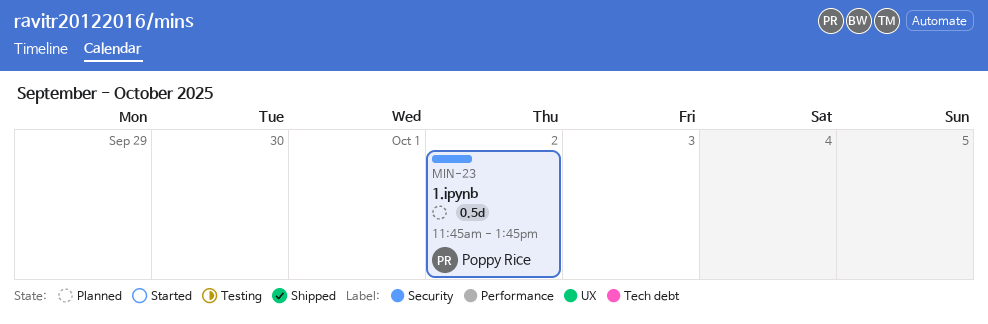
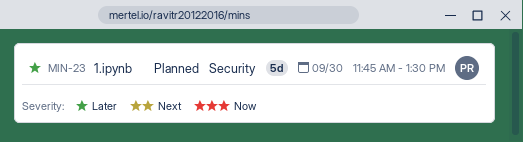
MIN-23, estimate: 0.5d -> 5d
MIN-23, day: Oct 2 -> Sep 30
MIN-23, ends: 13:45 -> 13:30

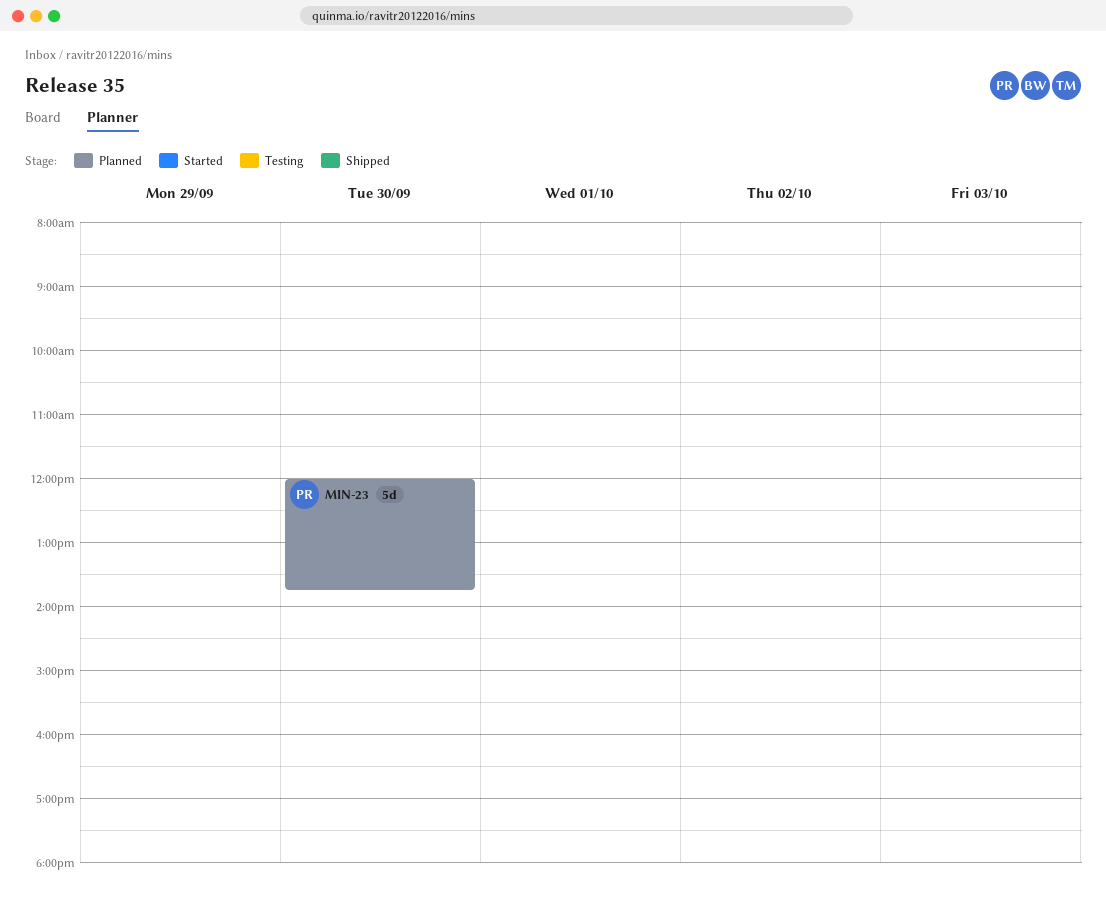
MIN-23, begins: 11:45 -> 12:00
MIN-23, ends: 13:30 -> 13:45

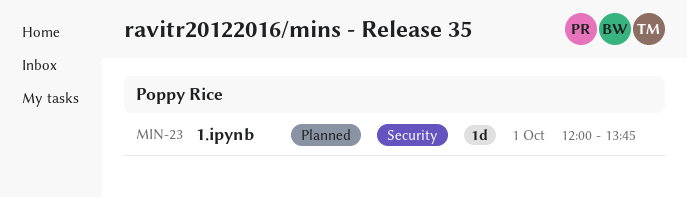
MIN-23, estimate: 5d -> 1d
MIN-23, day: Sep 30 -> Oct 1

